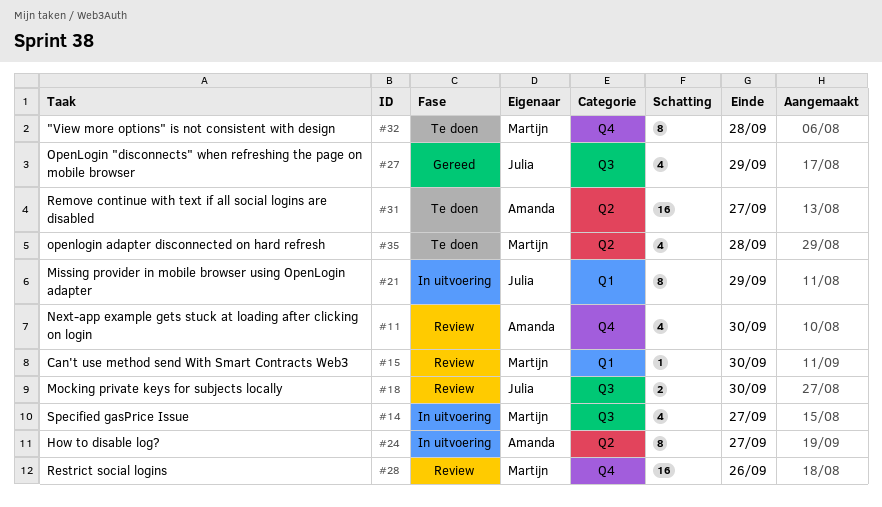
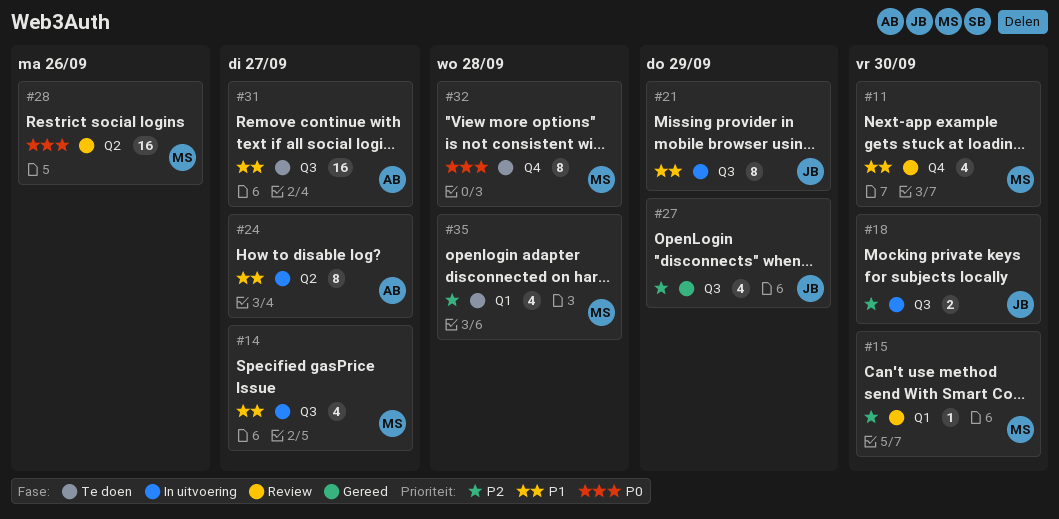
#11, owner: Amanda -> Martijn
#18, status: Review -> In uitvoering
#21, label: Q1 -> Q3
#28, label: Q4 -> Q2
#31, label: Q2 -> Q3
#35, label: Q2 -> Q1

